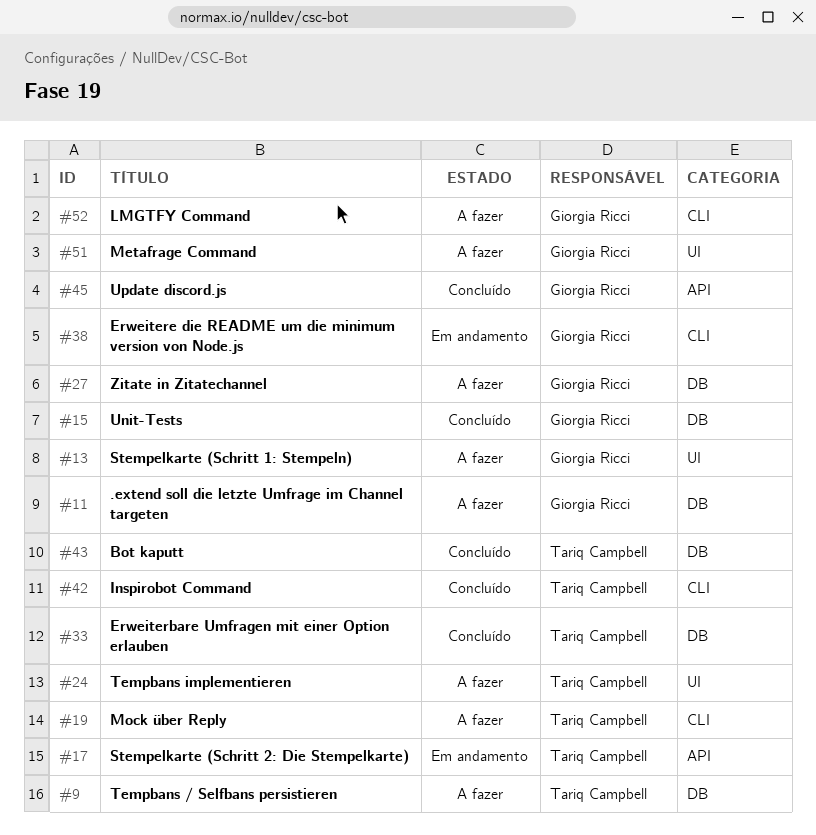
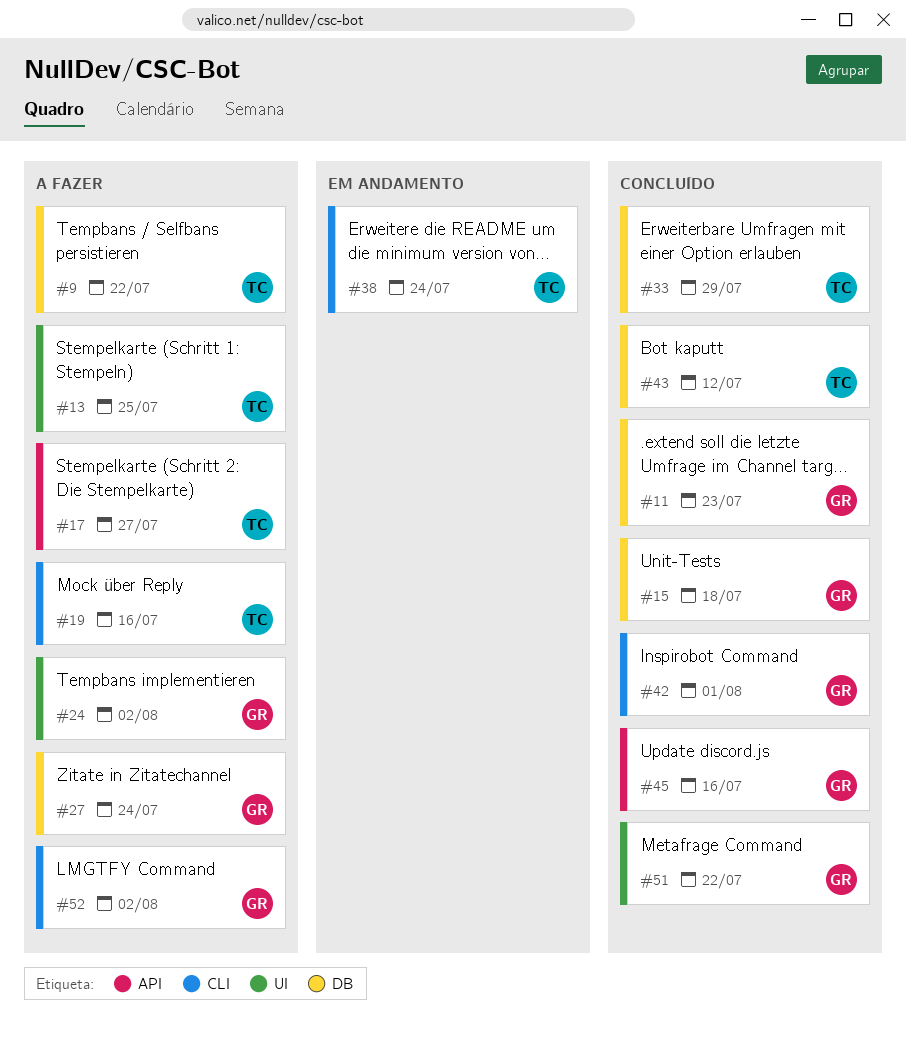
#11, status: A fazer -> Concluído
#13, owner: Giorgia Ricci -> Tariq Campbell
#17, status: Em andamento -> A fazer
#24, owner: Tariq Campbell -> Giorgia Ricci
#38, owner: Giorgia Ricci -> Tariq Campbell
#42, owner: Tariq Campbell -> Giorgia Ricci
#51, status: A fazer -> Concluído

